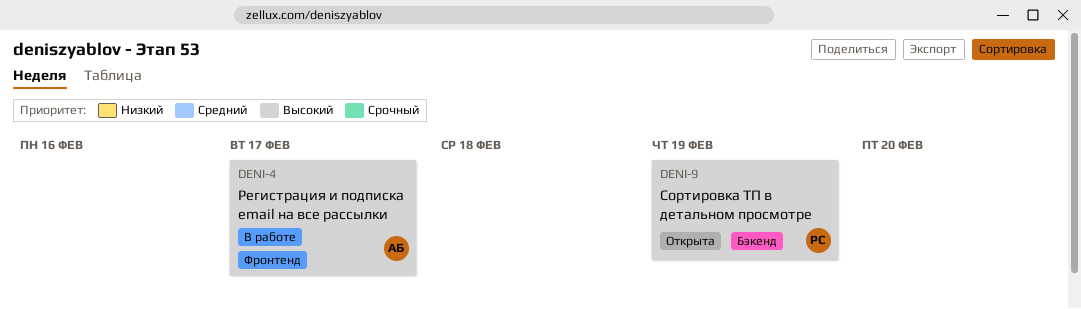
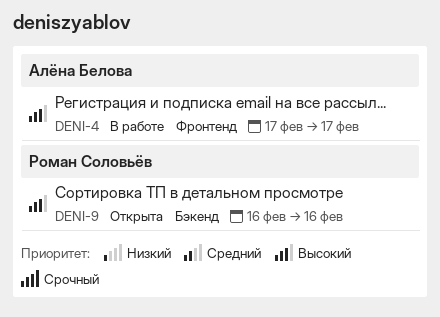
DENI-9, due: Feb 19 -> Feb 16

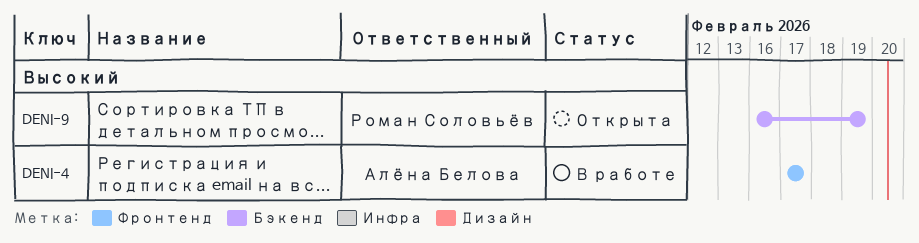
DENI-9, due: Feb 16 -> Feb 19

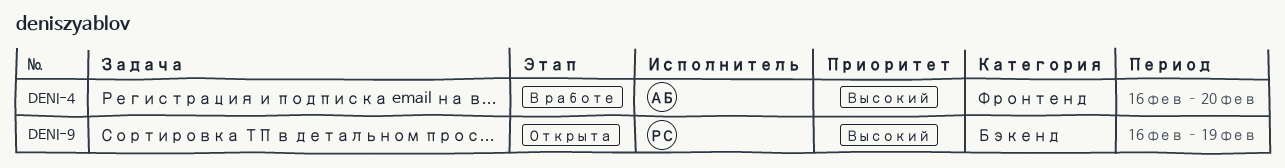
DENI-4, start: Feb 17 -> Feb 16
DENI-4, due: Feb 17 -> Feb 20

